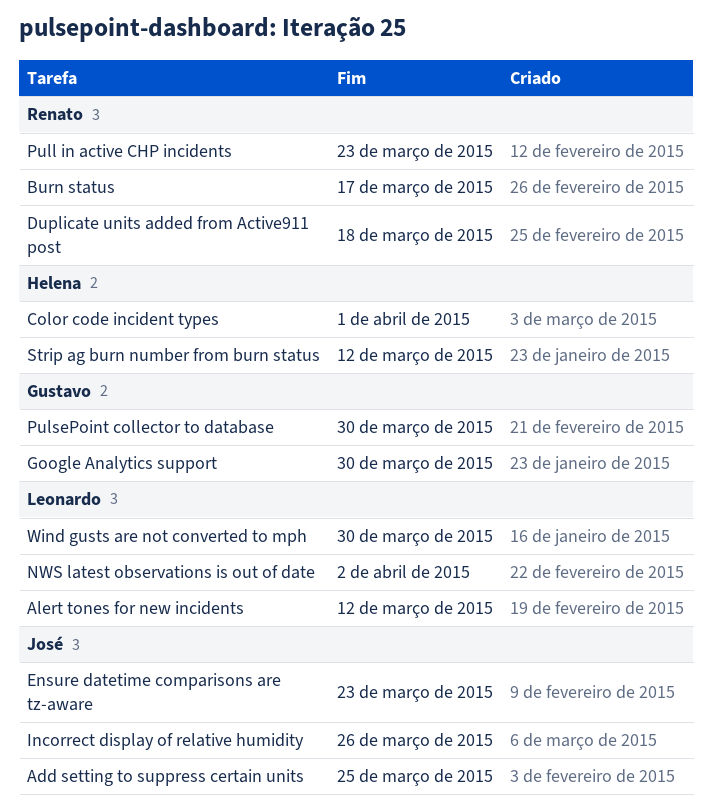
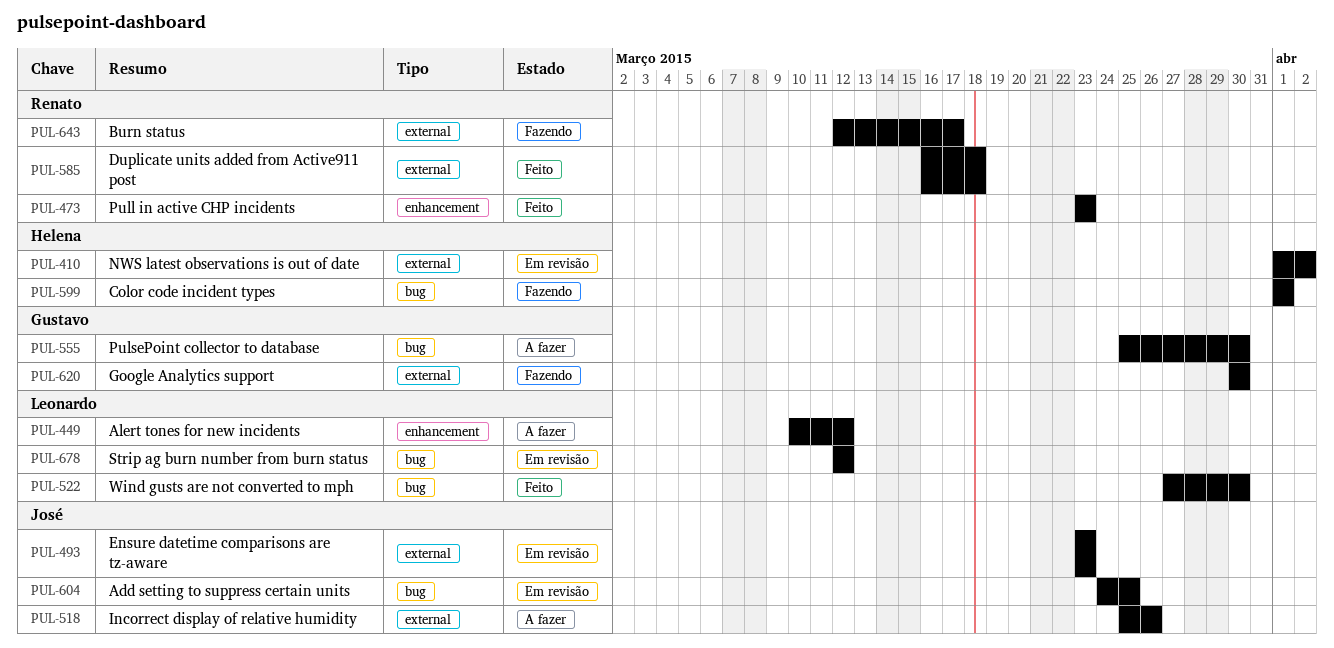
NWS latest observations is out of date, owner: Leonardo -> Helena
Strip ag burn number from burn status, owner: Helena -> Leonardo

